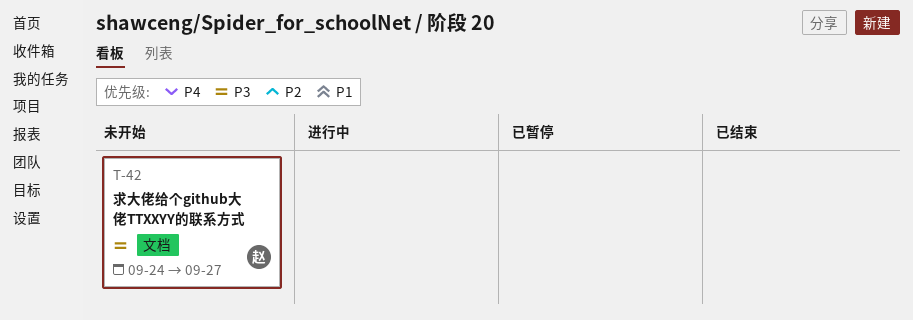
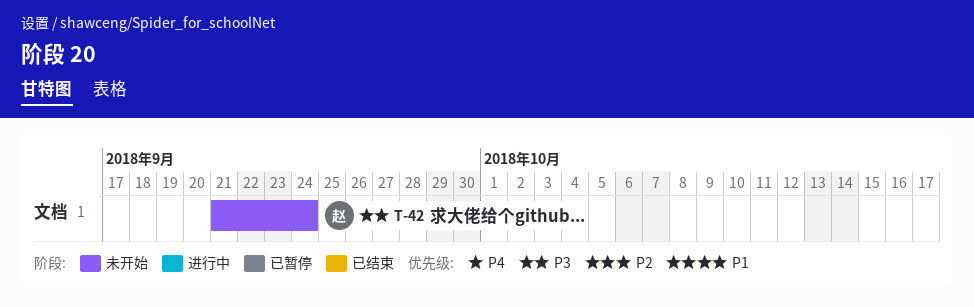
T-42, start: Sep 24 -> Sep 21
T-42, due: Sep 27 -> Sep 24

